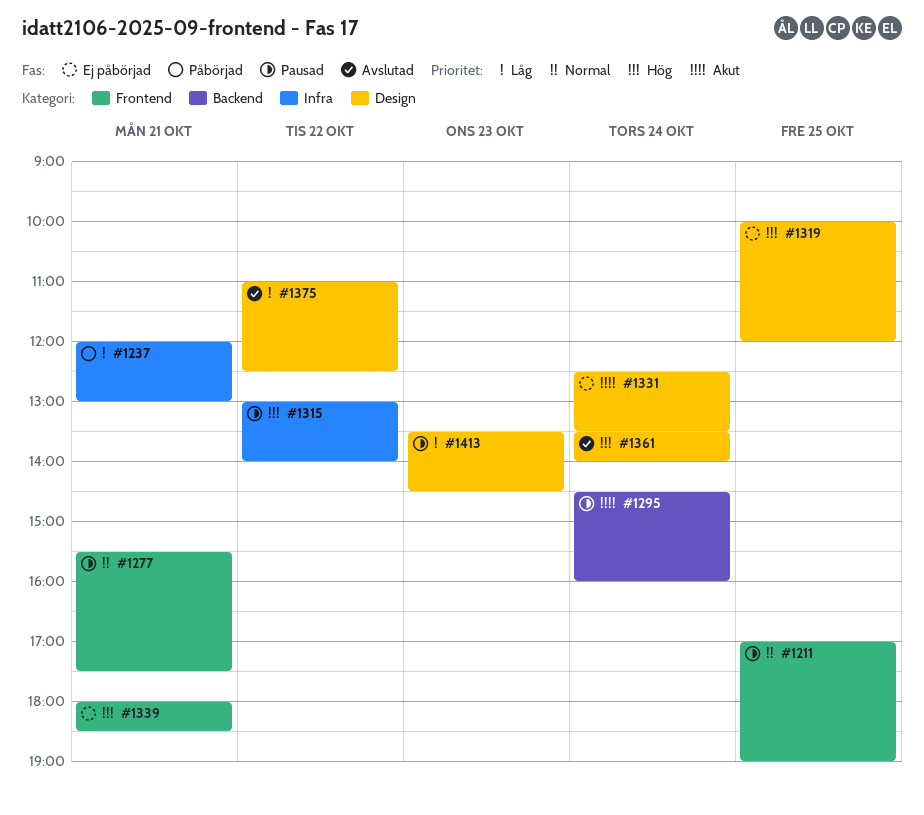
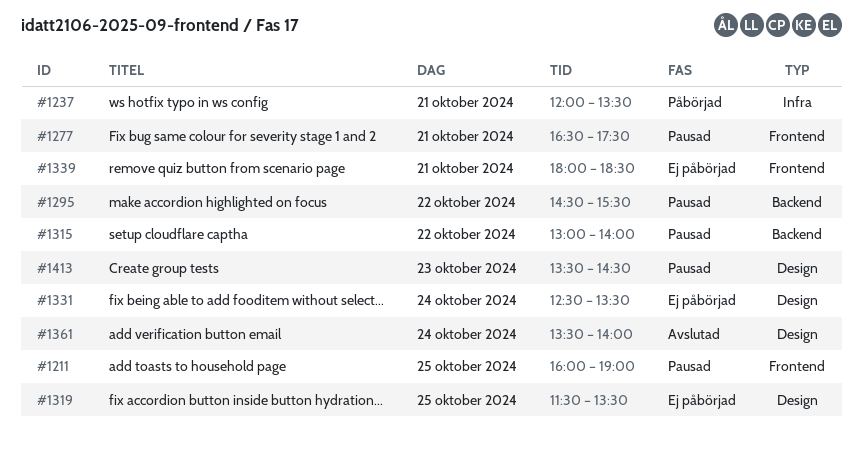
#1211, begins: 17:00 -> 16:00
#1237, ends: 13:00 -> 13:30
#1277, begins: 15:30 -> 16:30
#1295, day: Oct 24 -> Oct 22
#1295, ends: 16:00 -> 15:30
#1315, label: Infra -> Backend
#1319, begins: 10:00 -> 11:30
#1319, ends: 12:00 -> 13:30
#1375: present -> none

